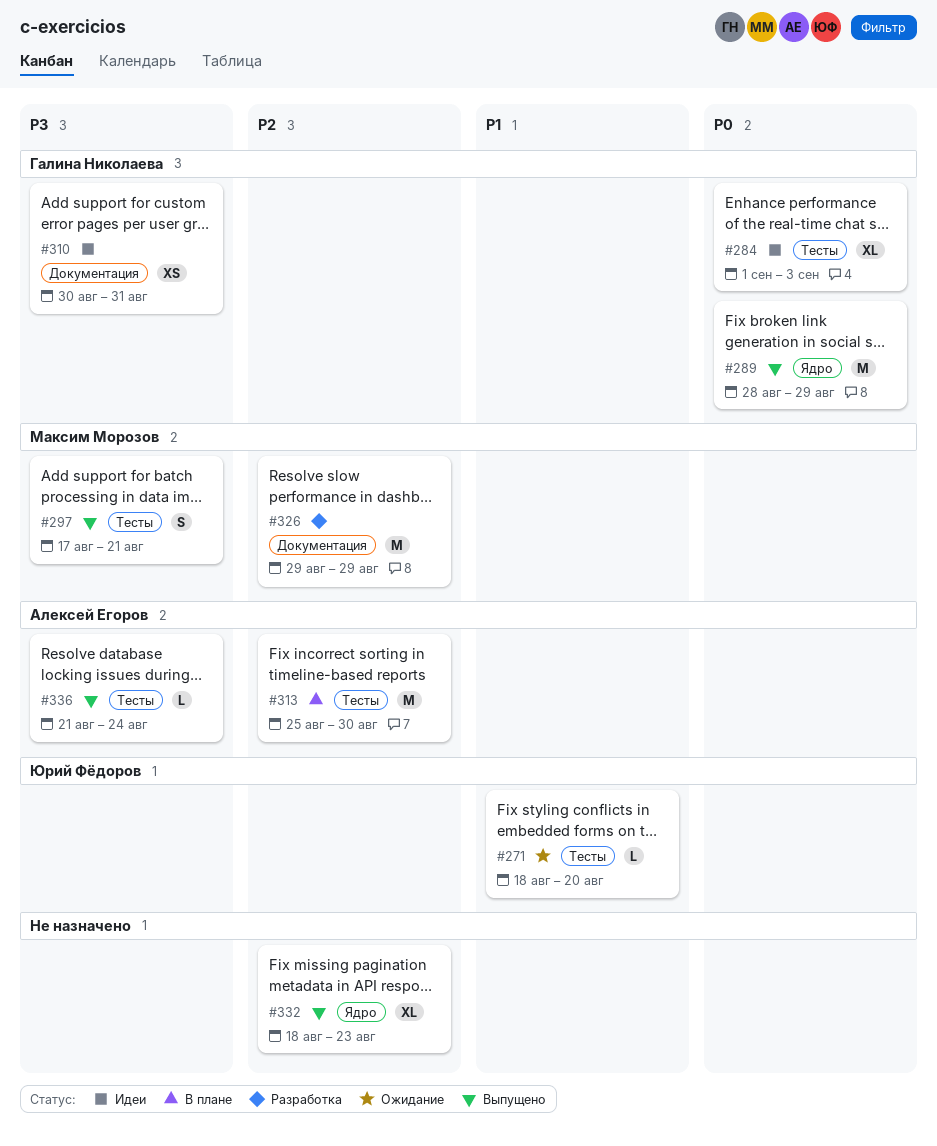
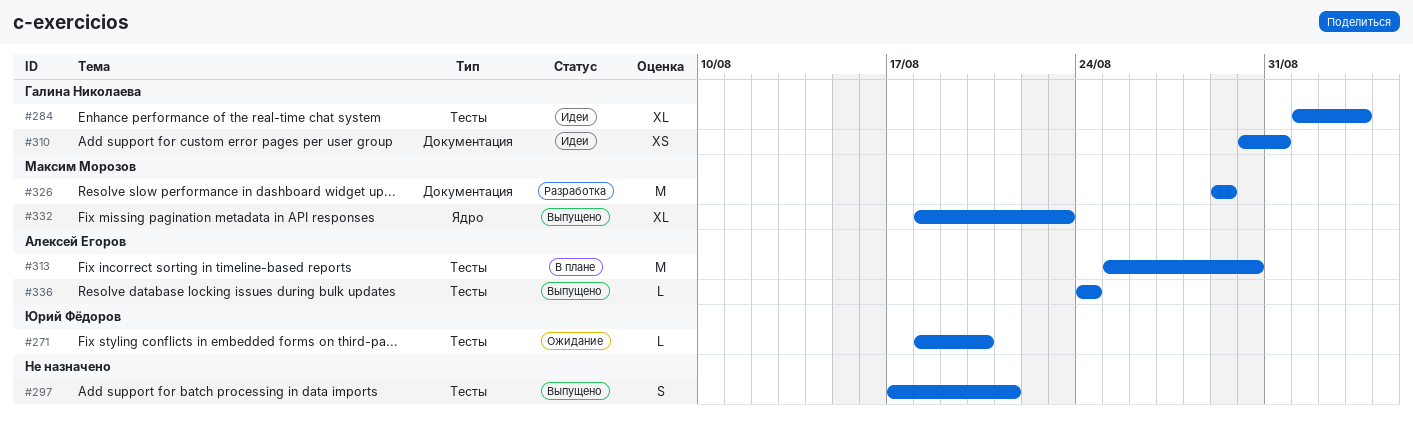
#289: present -> none
#297, owner: Максим Морозов -> none
#332, owner: none -> Максим Морозов
#336, start: Aug 21 -> Aug 24

